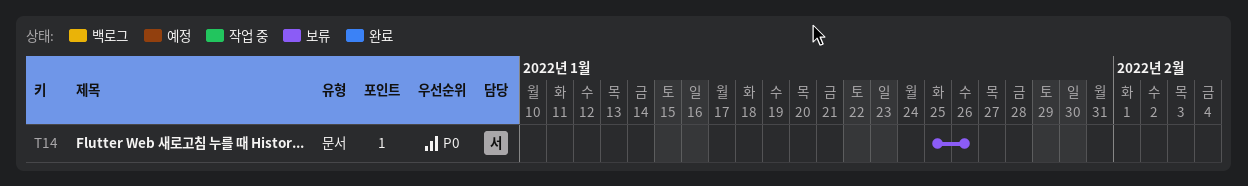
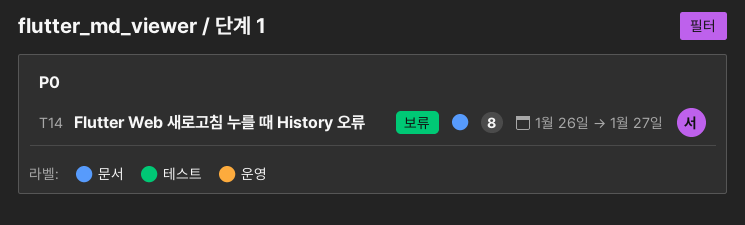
T14, estimate: 1 -> 8
T14, start: Jan 25 -> Jan 26
T14, due: Jan 26 -> Jan 27

